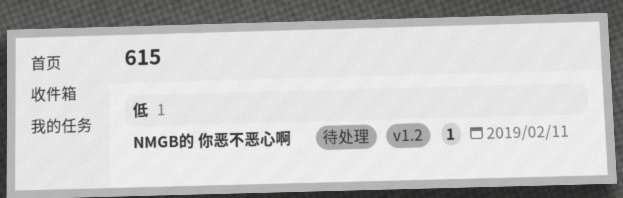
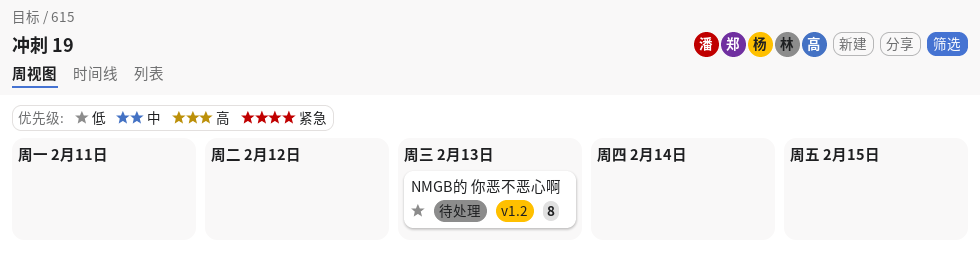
NMGB的 你恶不恶心啊, estimate: 1 -> 8
NMGB的 你恶不恶心啊, due: Feb 11 -> Feb 13

